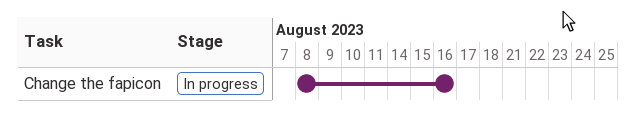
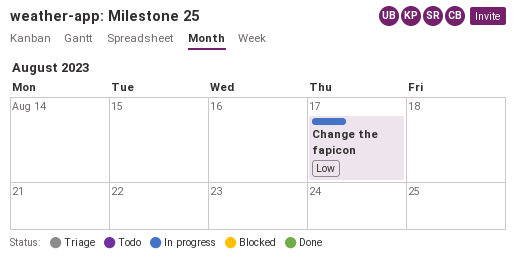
Change the fapicon, due: Aug 16 -> Aug 17

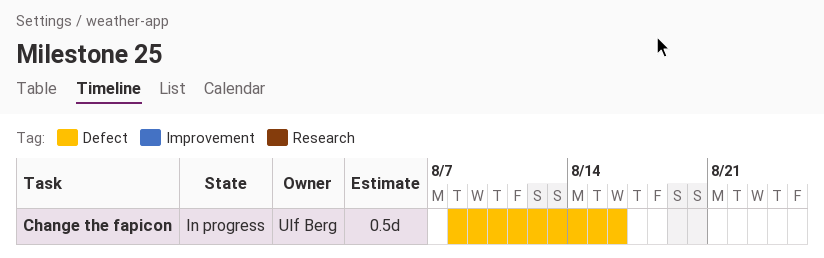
Change the fapicon, due: Aug 17 -> Aug 16

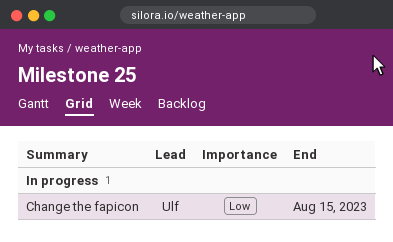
Change the fapicon, due: Aug 16 -> Aug 15

